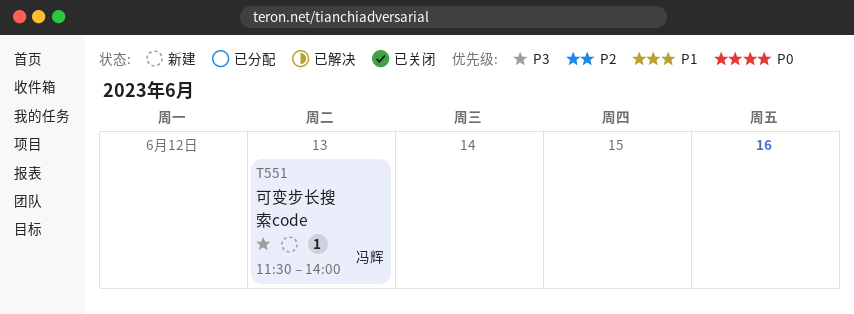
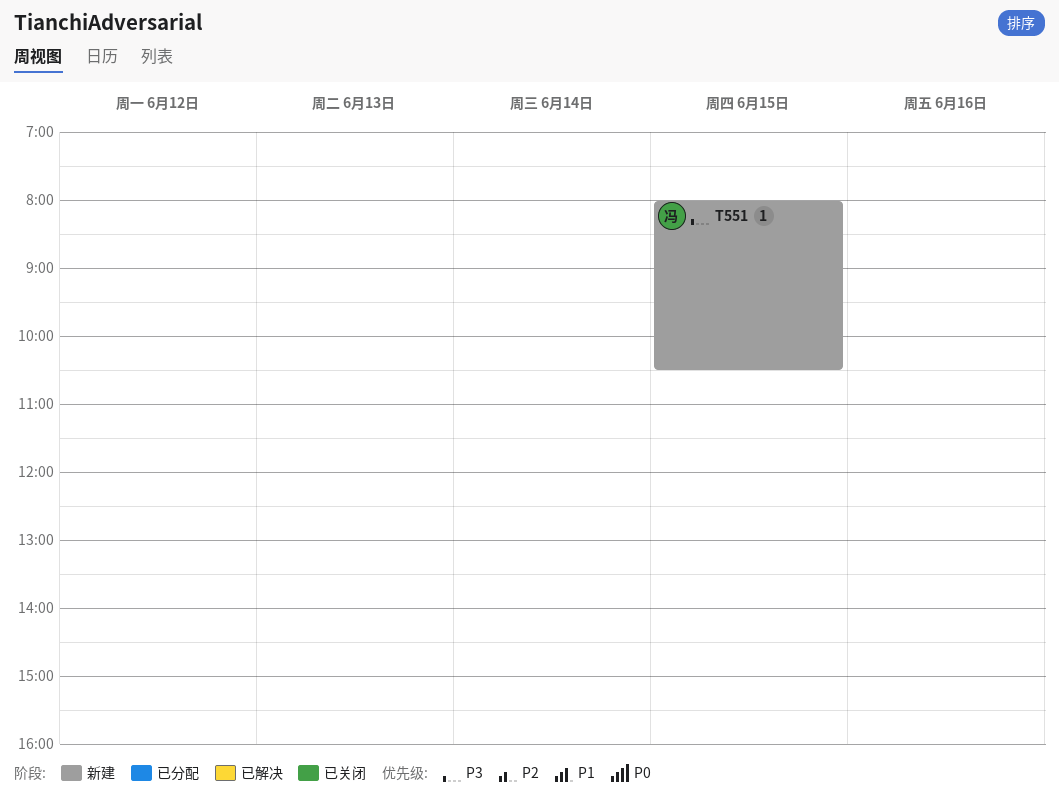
T551, day: Jun 13 -> Jun 15
T551, begins: 11:30 -> 08:00
T551, ends: 14:00 -> 10:30

